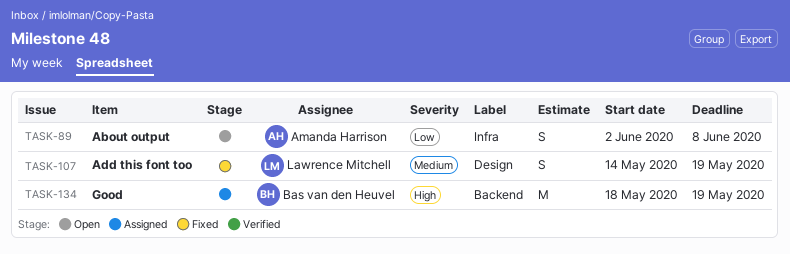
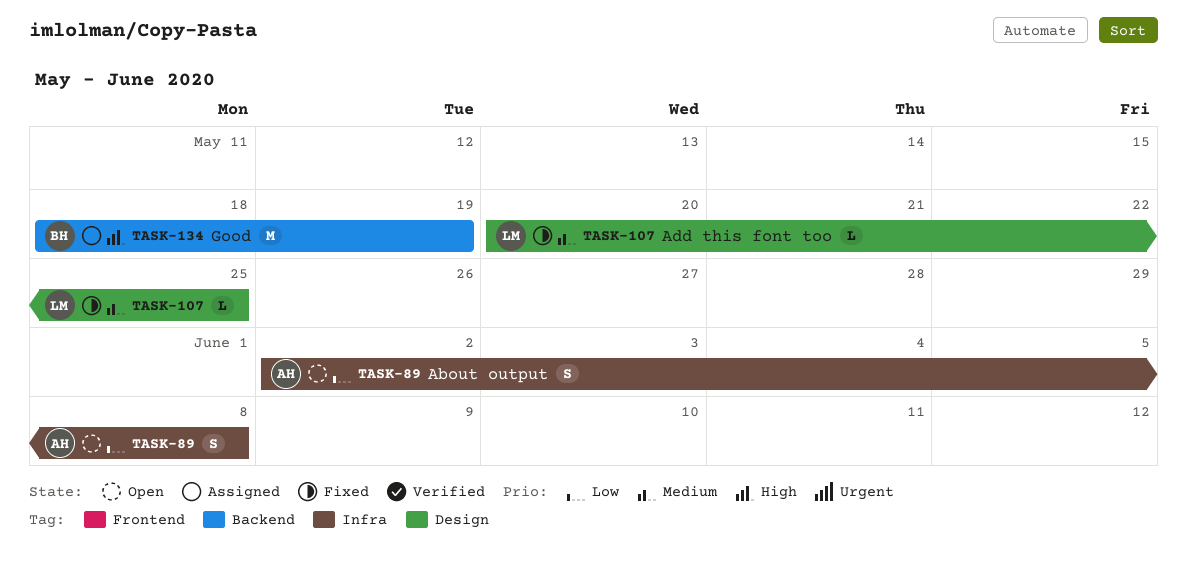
TASK-107, estimate: S -> L
TASK-107, start: May 14 -> May 20
TASK-107, due: May 19 -> May 25

